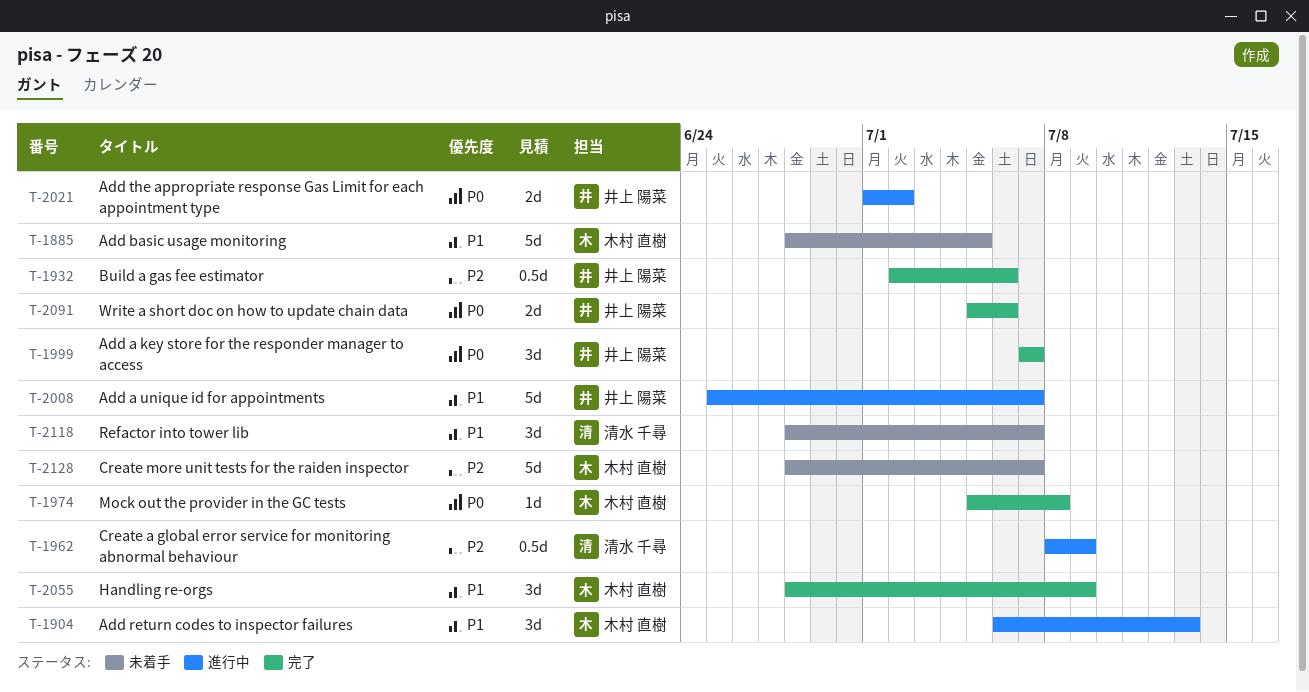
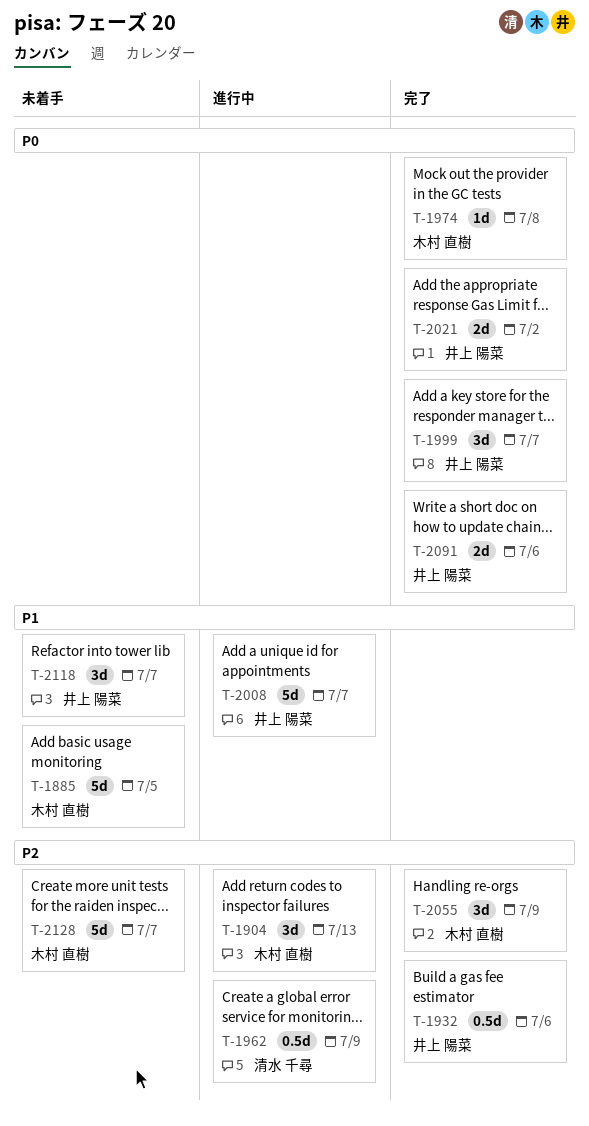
T-1904, priority: P1 -> P2
T-2021, status: 進行中 -> 完了
T-2055, priority: P1 -> P2
T-2118, owner: 清水 千尋 -> 井上 陽菜

